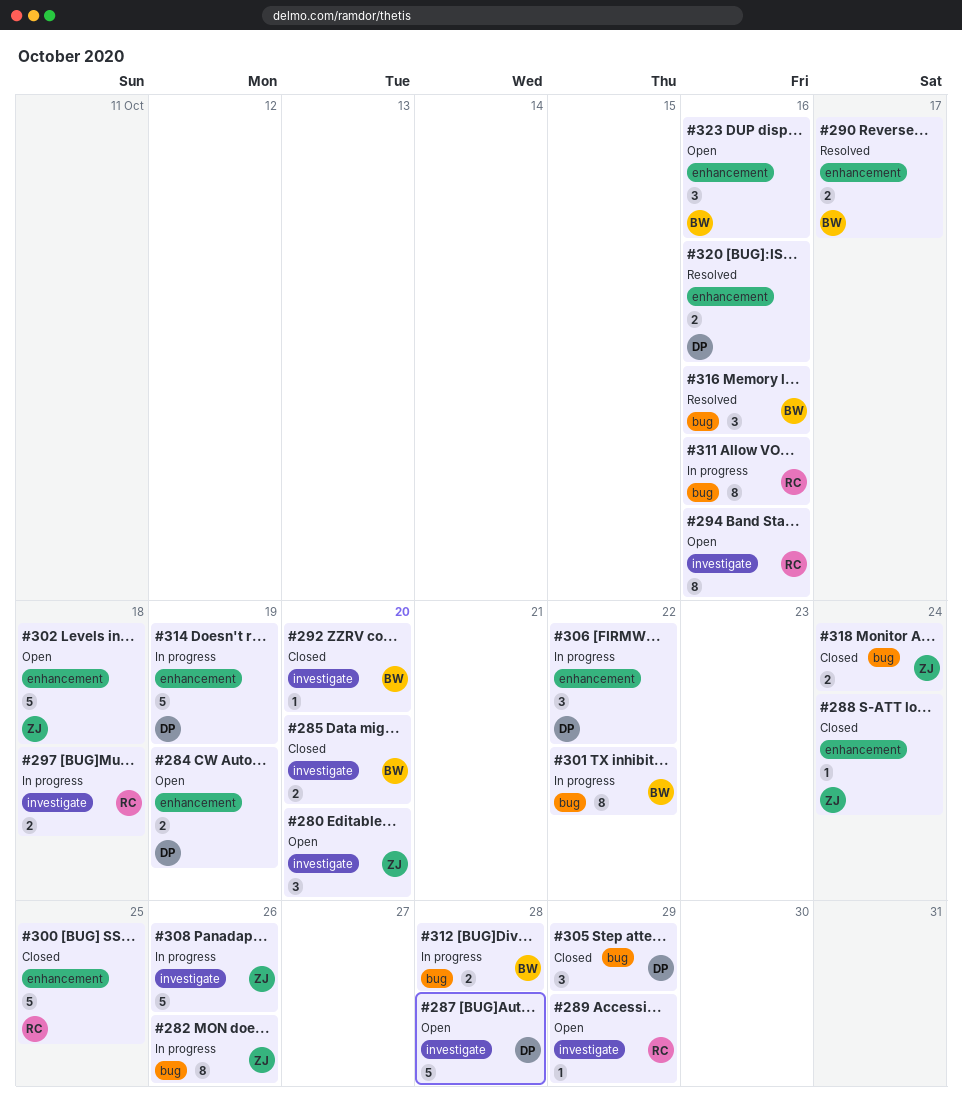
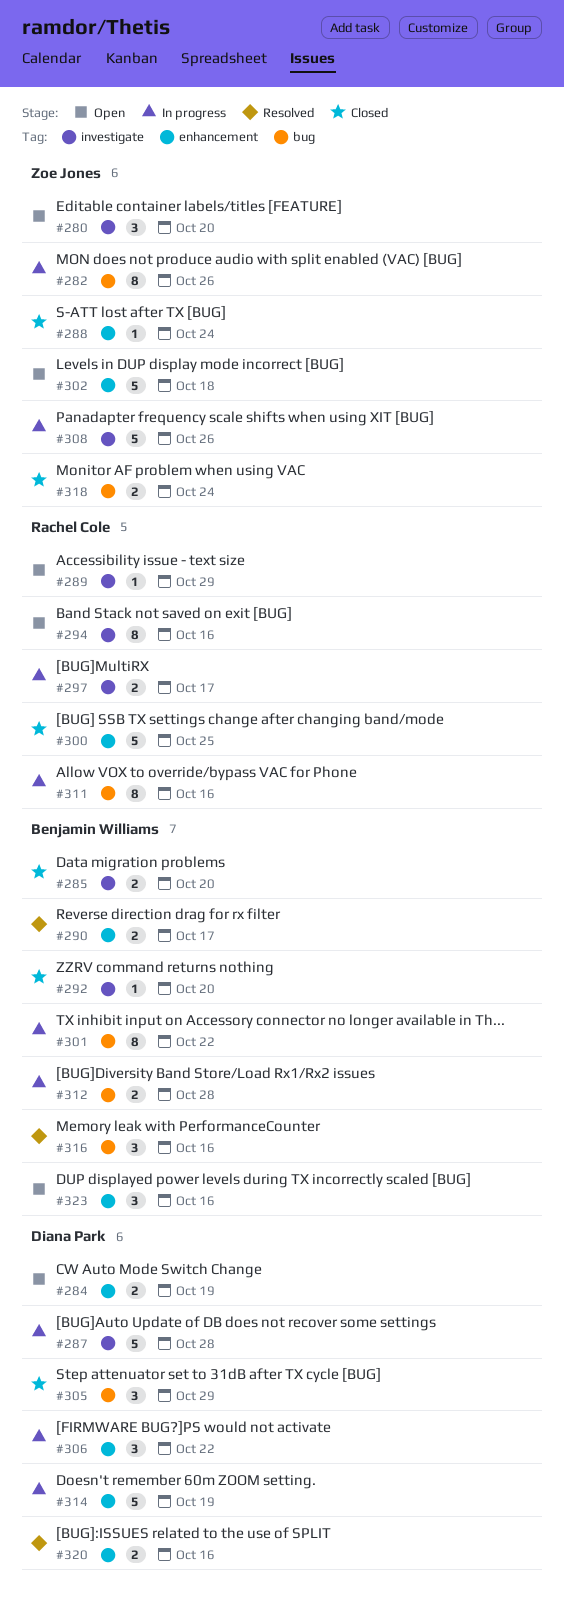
#287, status: Open -> In progress
#297, due: Oct 18 -> Oct 17

